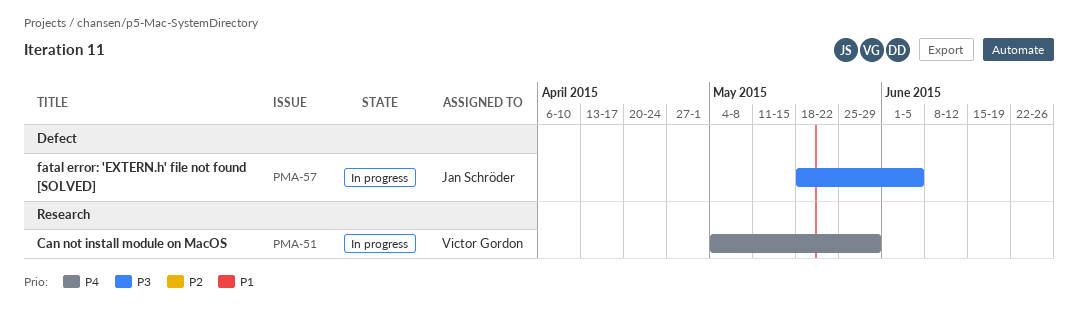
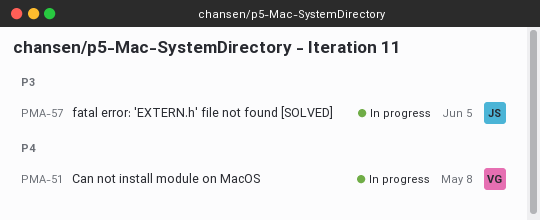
PMA-51, due: May 29 -> May 8

